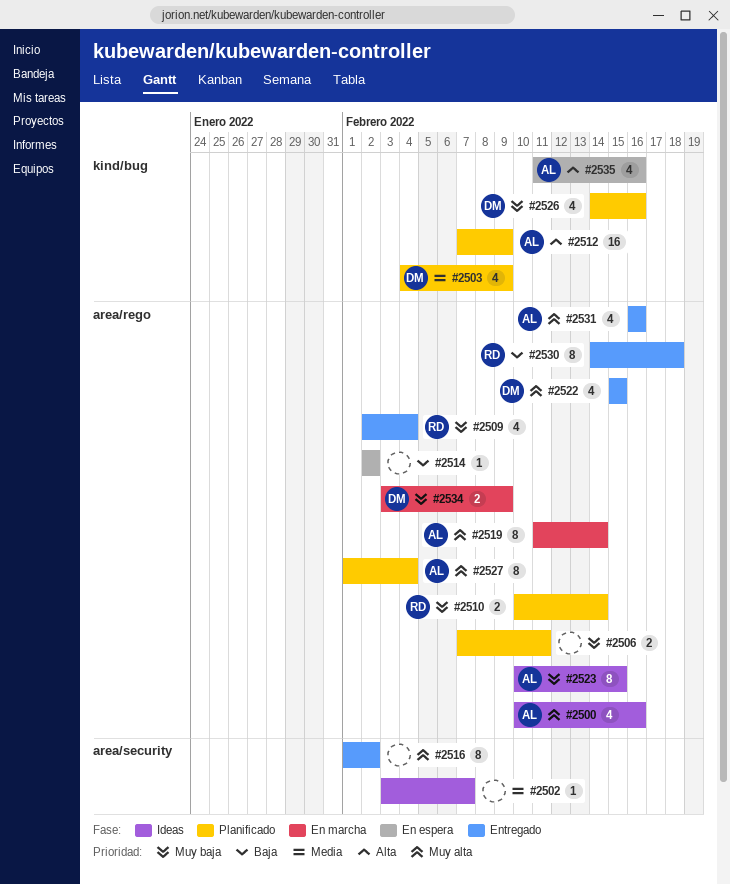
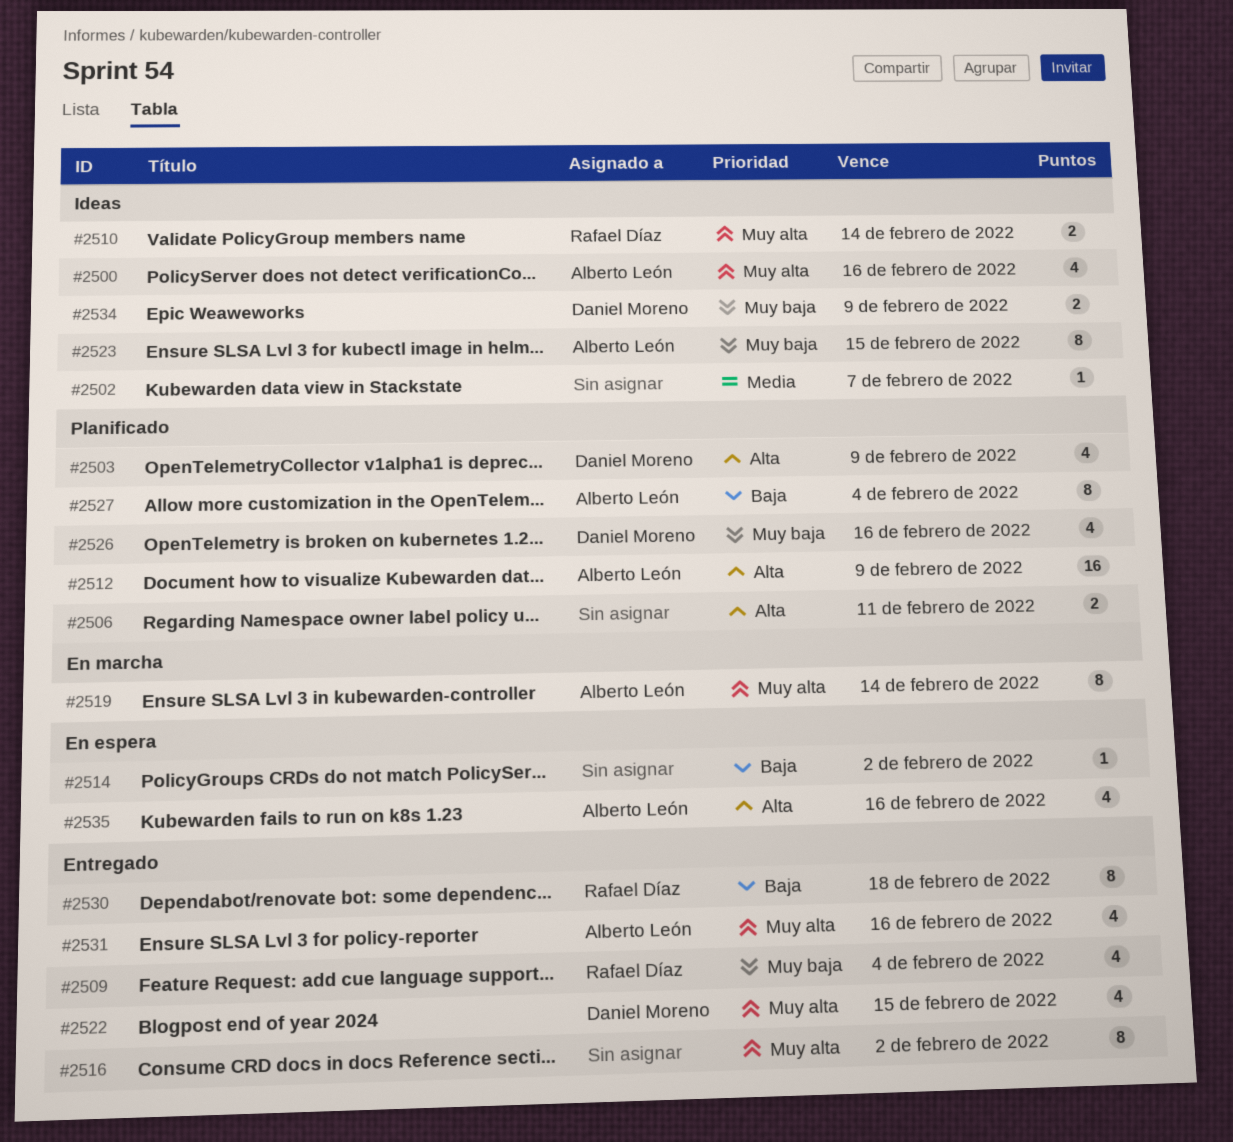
#2503, priority: Media -> Alta
#2506, priority: Muy baja -> Alta
#2510, status: Planificado -> Ideas
#2510, priority: Muy baja -> Muy alta
#2527, priority: Muy alta -> Baja
#2534, status: En marcha -> Ideas

